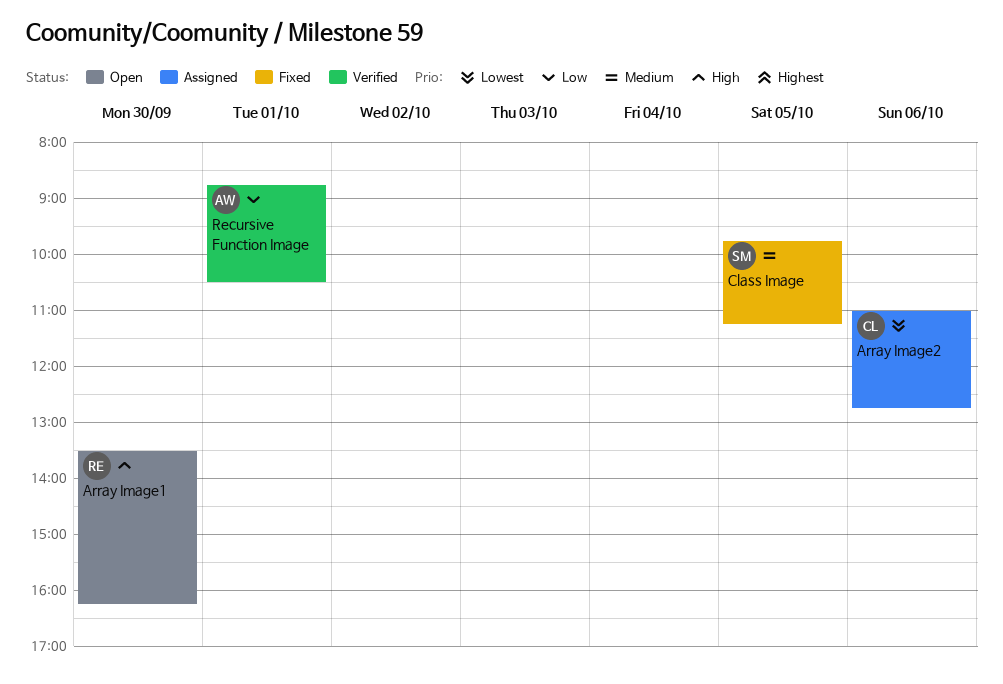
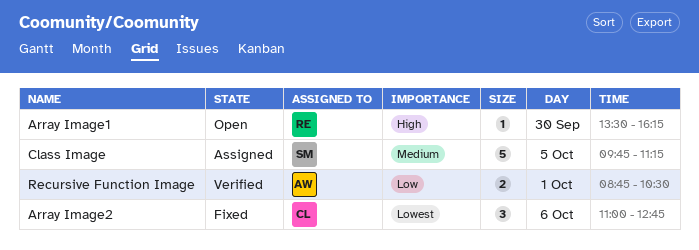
Array Image2, status: Assigned -> Fixed
Class Image, status: Fixed -> Assigned

